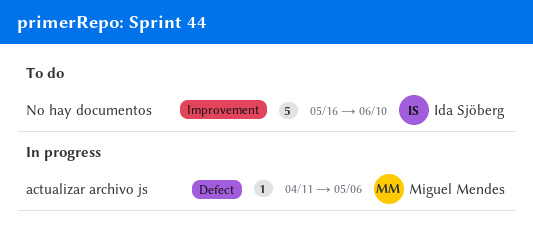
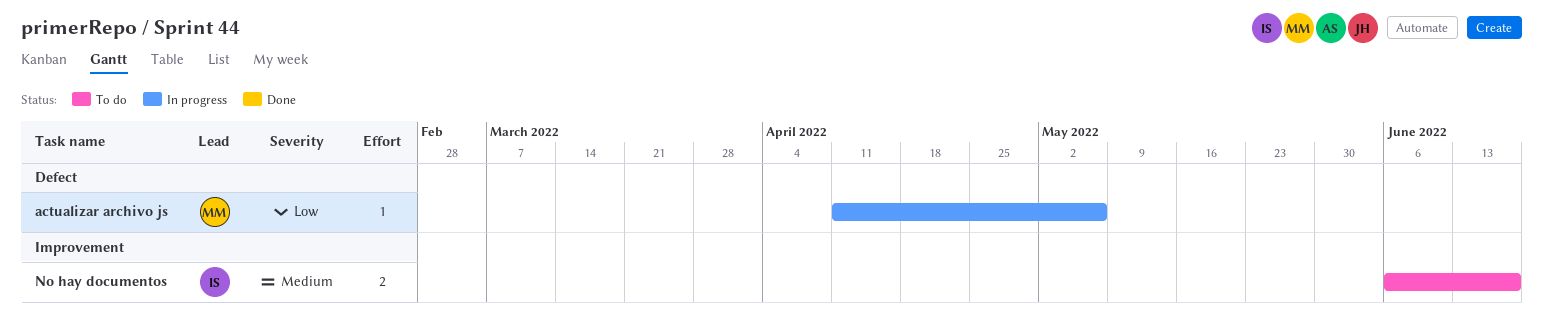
No hay documentos, estimate: 5 -> 2
No hay documentos, start: May 16 -> Jun 6
No hay documentos, due: Jun 10 -> Jun 17

